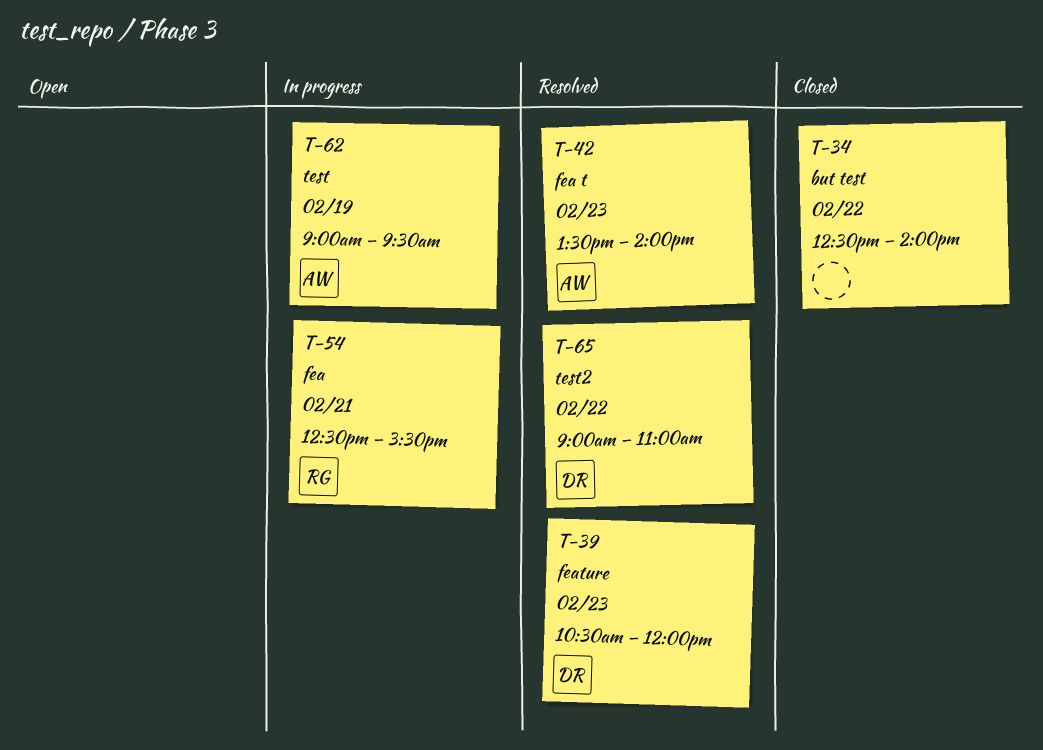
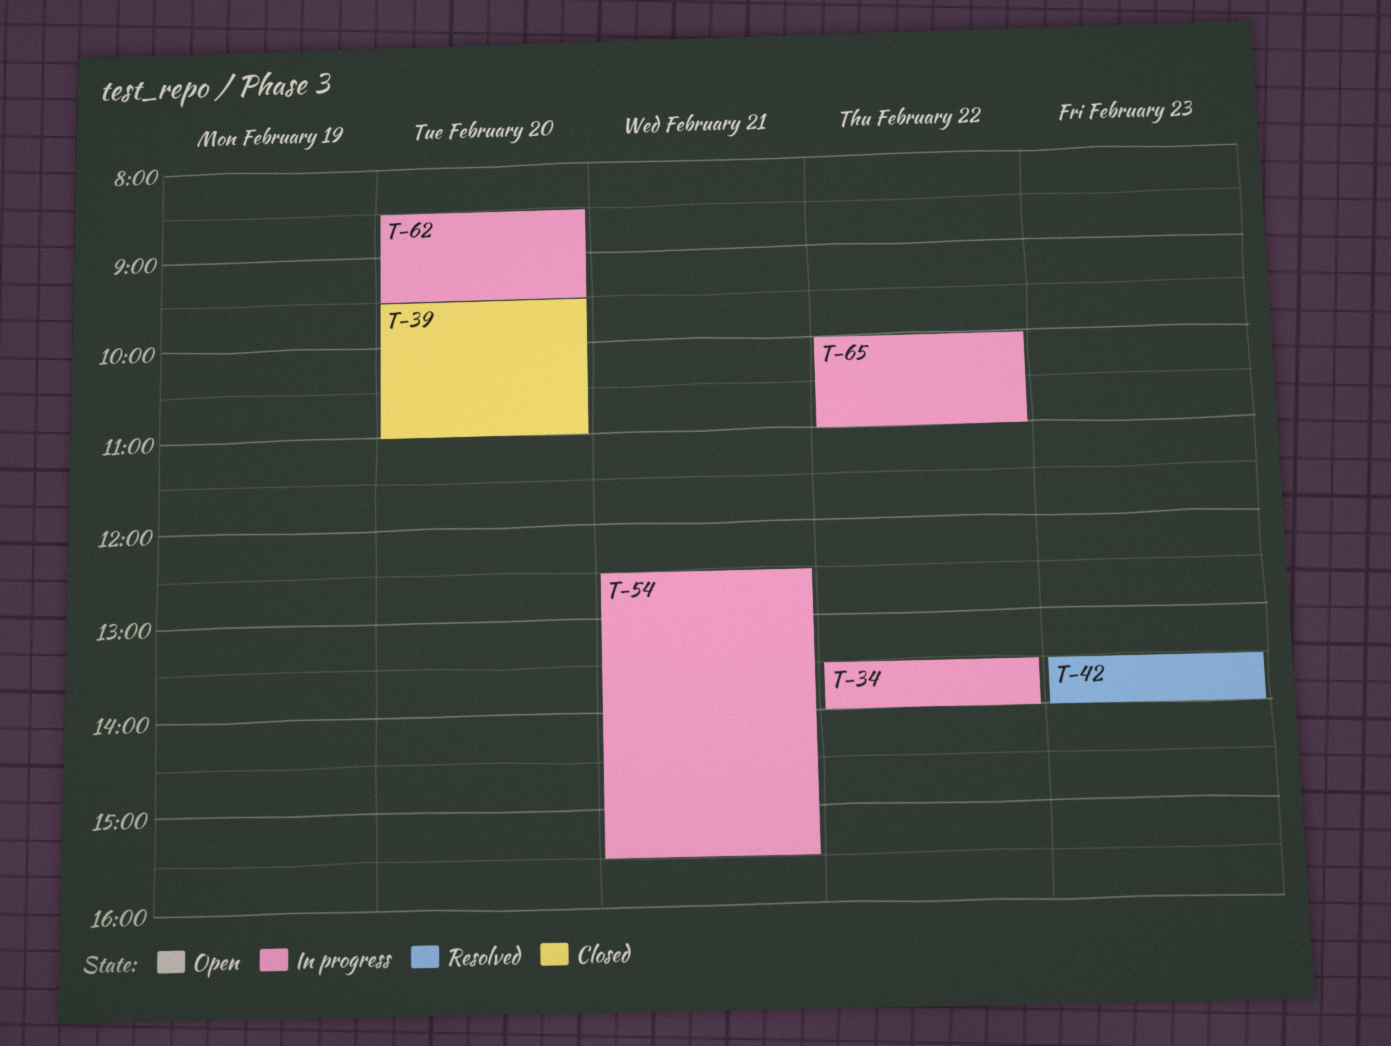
T-34, status: Closed -> In progress
T-34, begins: 12:30 -> 13:30
T-39, status: Resolved -> Closed
T-39, day: Feb 23 -> Feb 20
T-39, begins: 10:30 -> 09:30
T-39, ends: 12:00 -> 11:00
T-62, day: Feb 19 -> Feb 20
T-62, begins: 09:00 -> 08:30
T-65, status: Resolved -> In progress
T-65, begins: 09:00 -> 10:00

